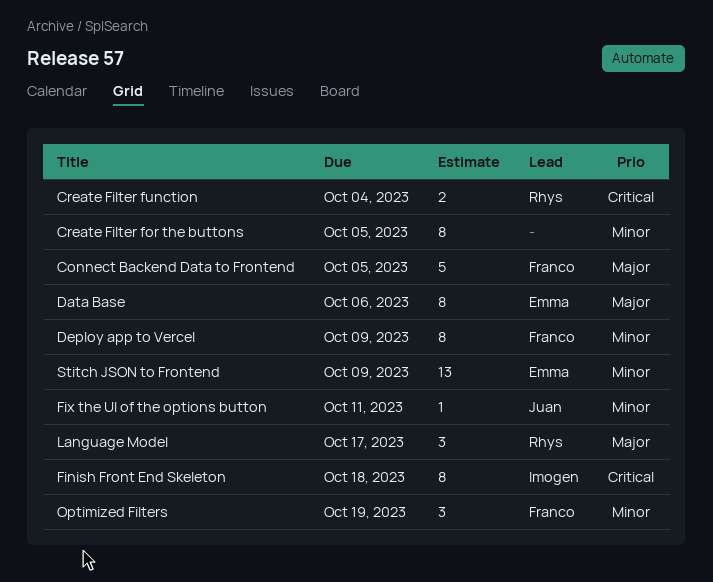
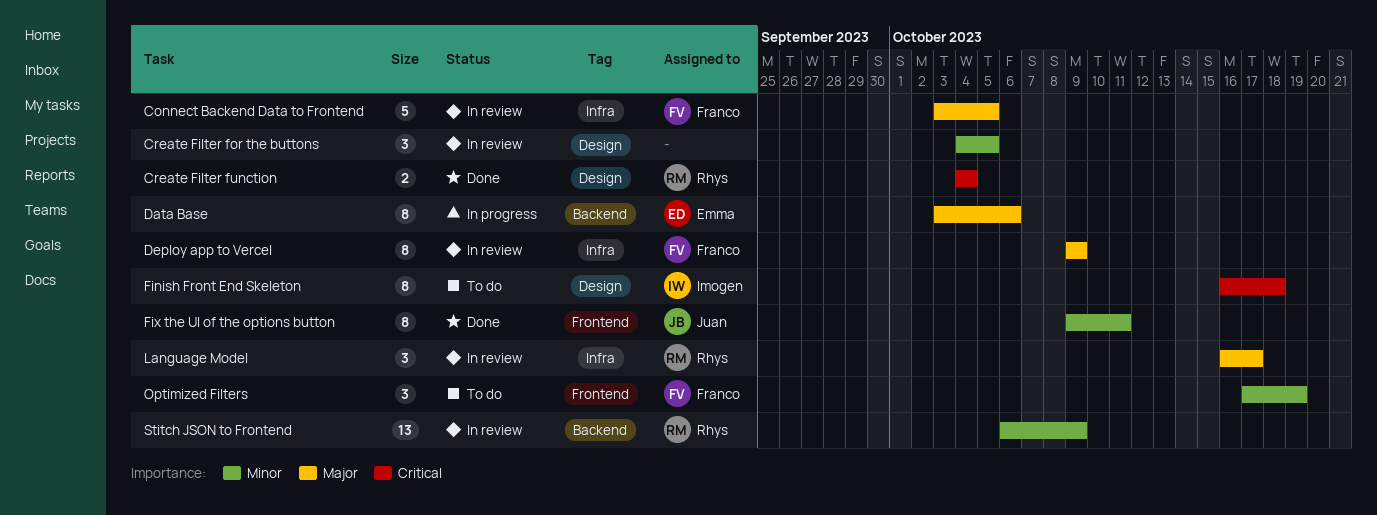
Create Filter for the buttons, estimate: 8 -> 3
Deploy app to Vercel, priority: Minor -> Major
Fix the UI of the options button, estimate: 1 -> 8
Stitch JSON to Frontend, owner: Emma -> Rhys

